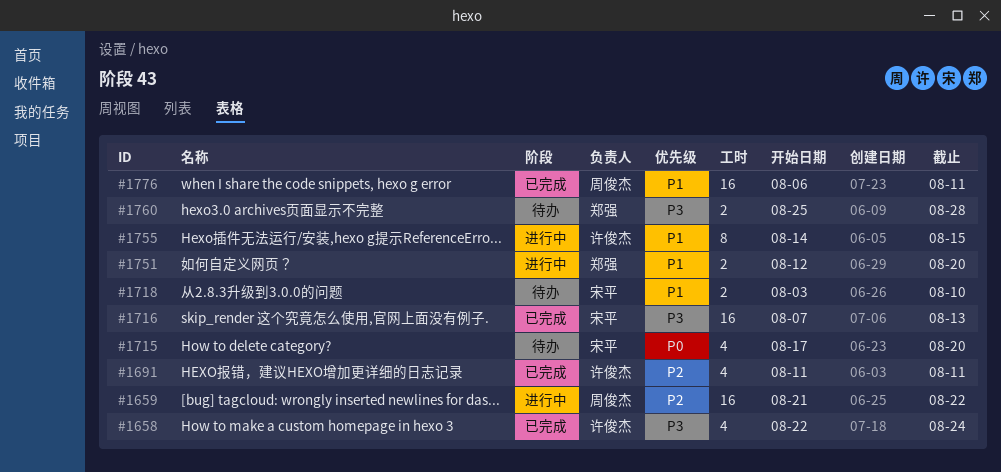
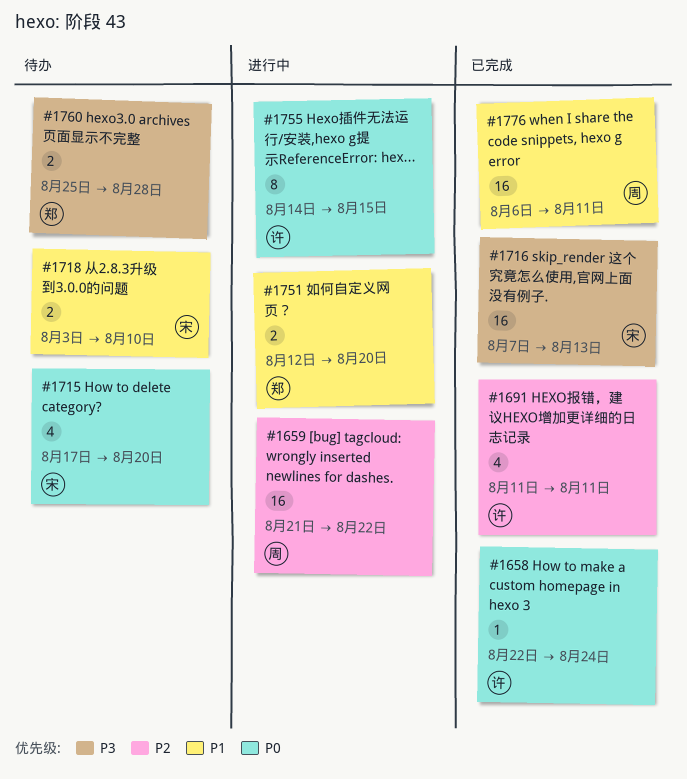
#1658, priority: P3 -> P0
#1658, estimate: 4 -> 1
#1755, priority: P1 -> P0

